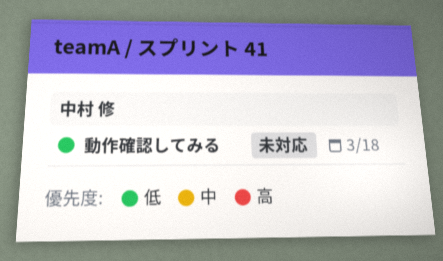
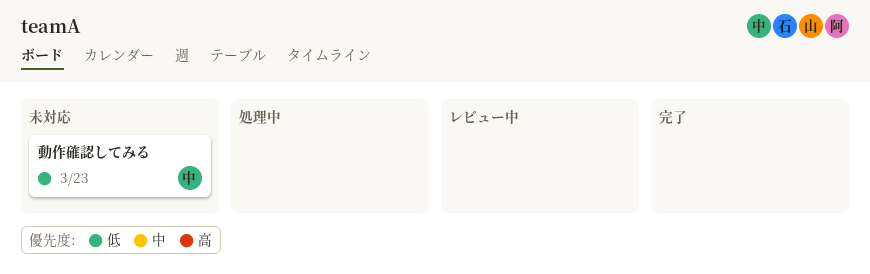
動作確認してみる, due: Mar 18 -> Mar 23

